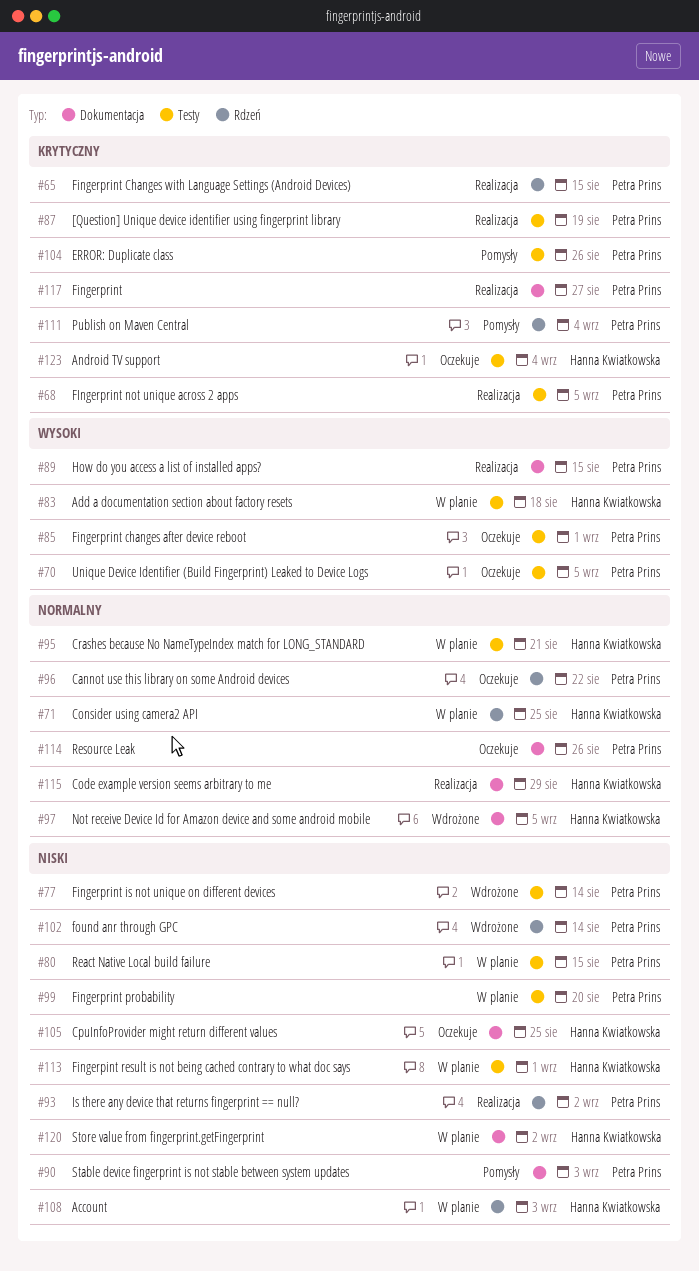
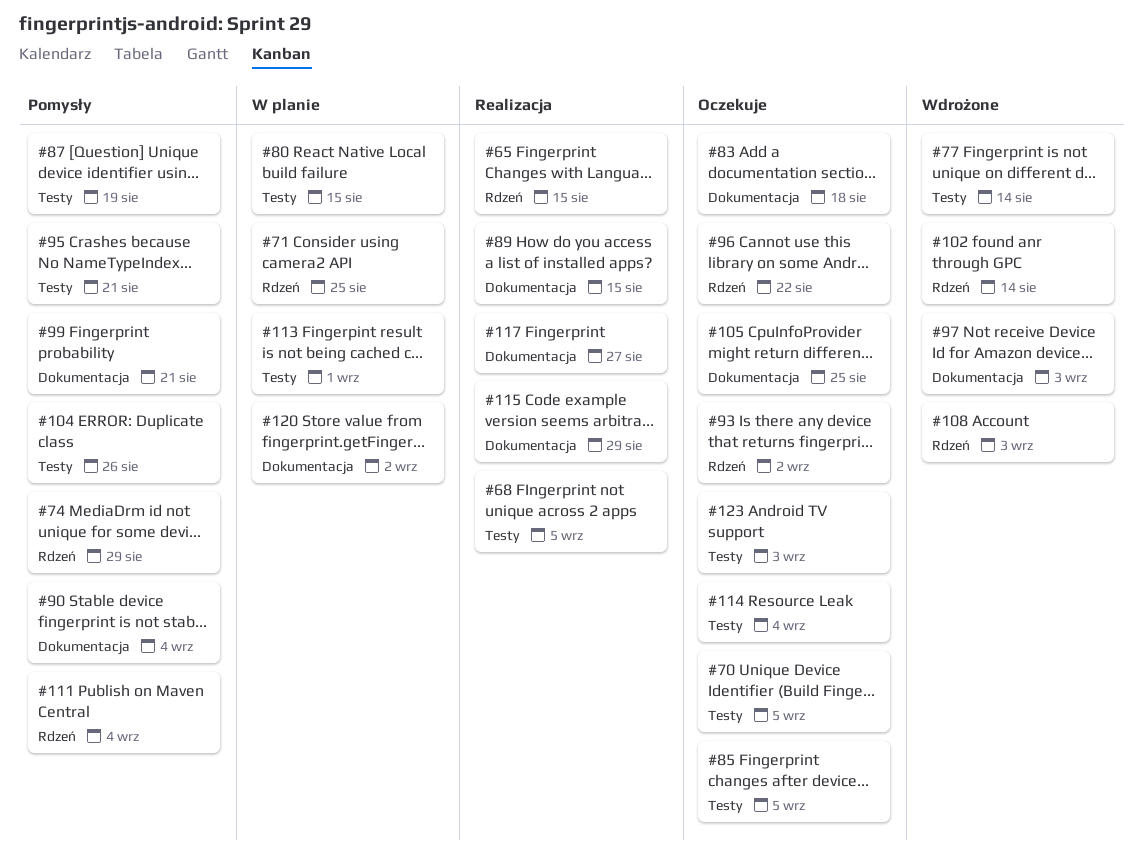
#74: none -> present
#83, status: W planie -> Oczekuje
#83, label: Testy -> Dokumentacja
#85, due: Sep 1 -> Sep 5
#87, status: Realizacja -> Pomysły
#90, due: Sep 3 -> Sep 4
#93, status: Realizacja -> Oczekuje
#95, status: W planie -> Pomysły
#97, due: Sep 5 -> Sep 3
#99, status: W planie -> Pomysły
#99, label: Testy -> Dokumentacja
#99, due: Aug 20 -> Aug 21
#108, status: W planie -> Wdrożone
#114, label: Dokumentacja -> Testy
#114, due: Aug 26 -> Sep 4
#123, due: Sep 4 -> Sep 3

